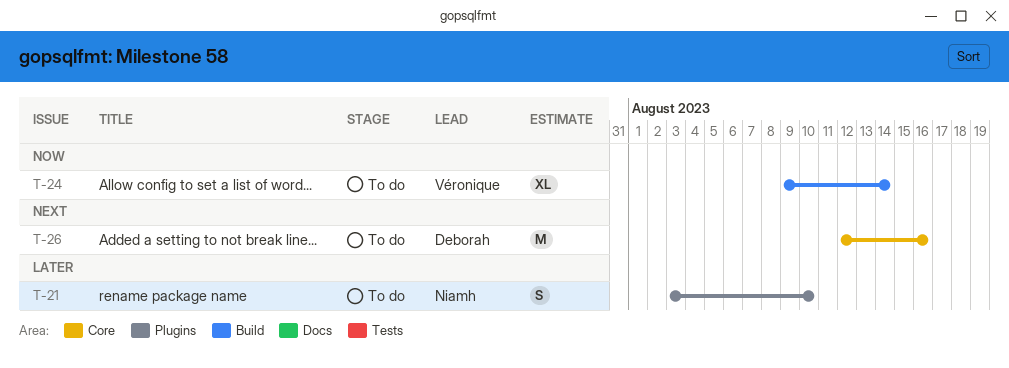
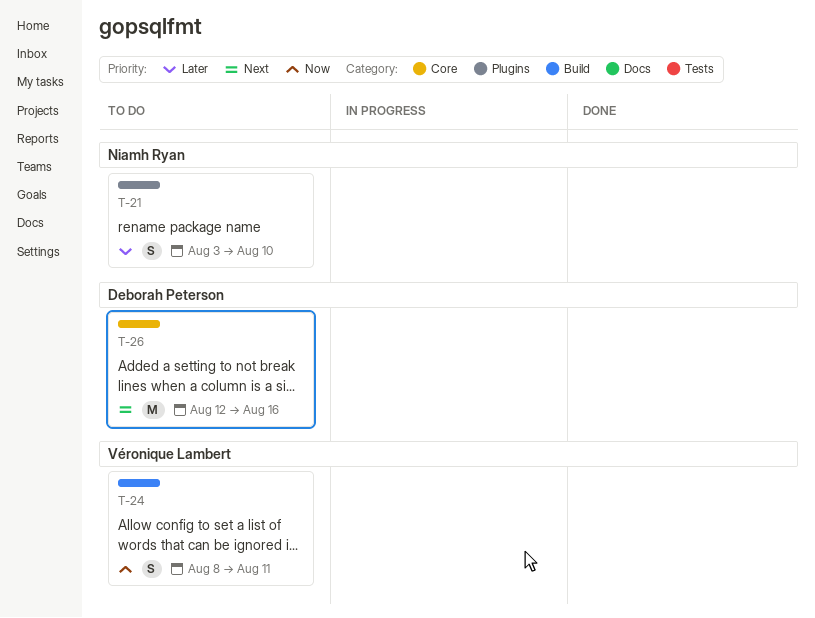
T-24, estimate: XL -> S
T-24, start: Aug 9 -> Aug 8
T-24, due: Aug 14 -> Aug 11

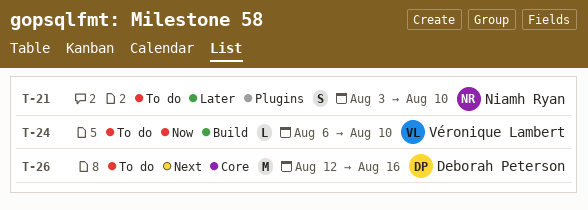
T-24, estimate: S -> L
T-24, start: Aug 8 -> Aug 6
T-24, due: Aug 11 -> Aug 10

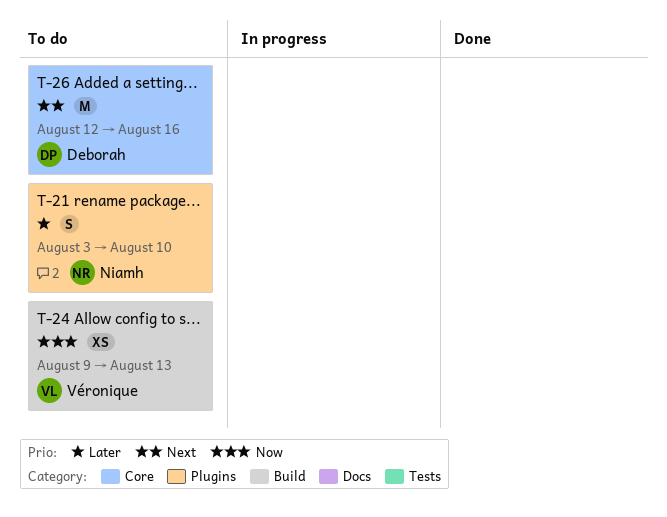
T-24, estimate: L -> XS
T-24, start: Aug 6 -> Aug 9
T-24, due: Aug 10 -> Aug 13

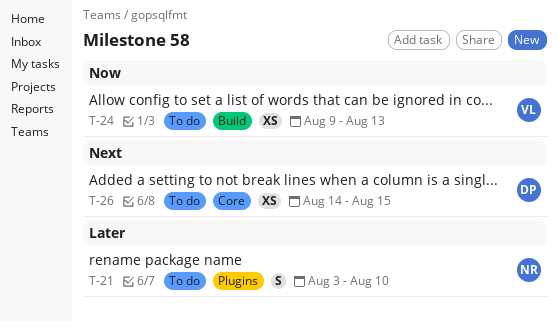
T-26, estimate: M -> XS
T-26, start: Aug 12 -> Aug 14
T-26, due: Aug 16 -> Aug 15

